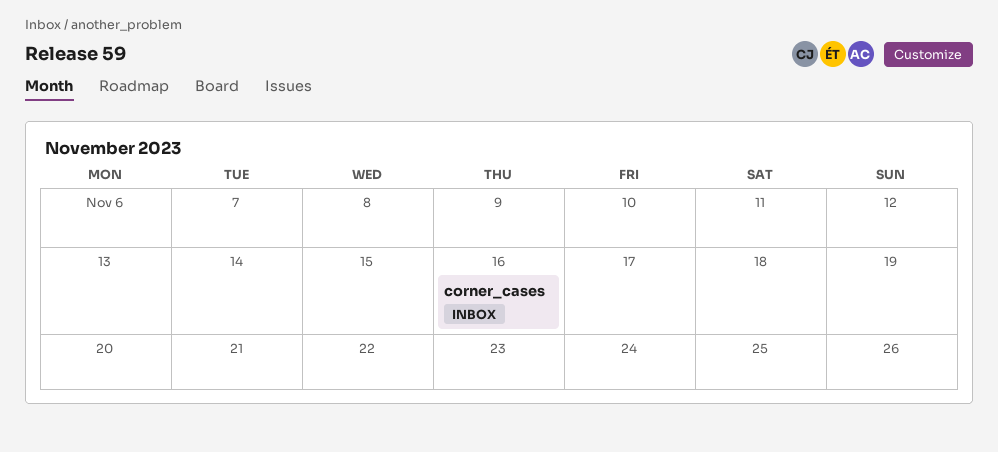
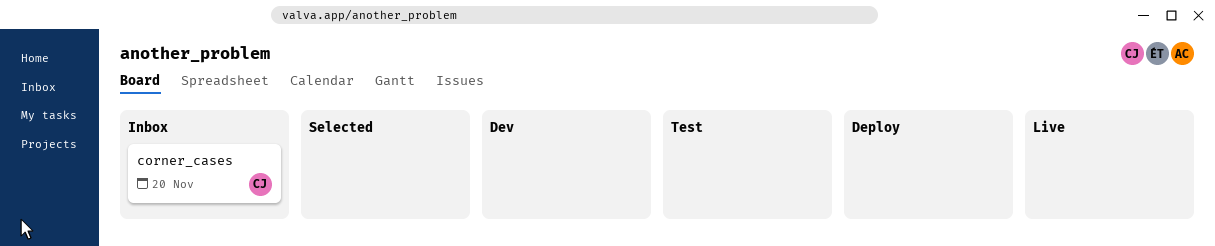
corner_cases, due: Nov 16 -> Nov 20

